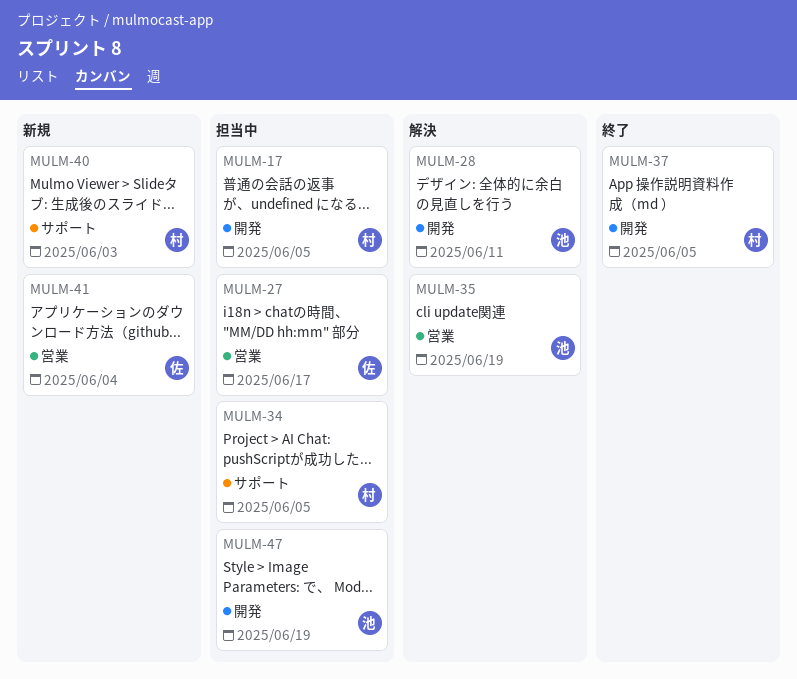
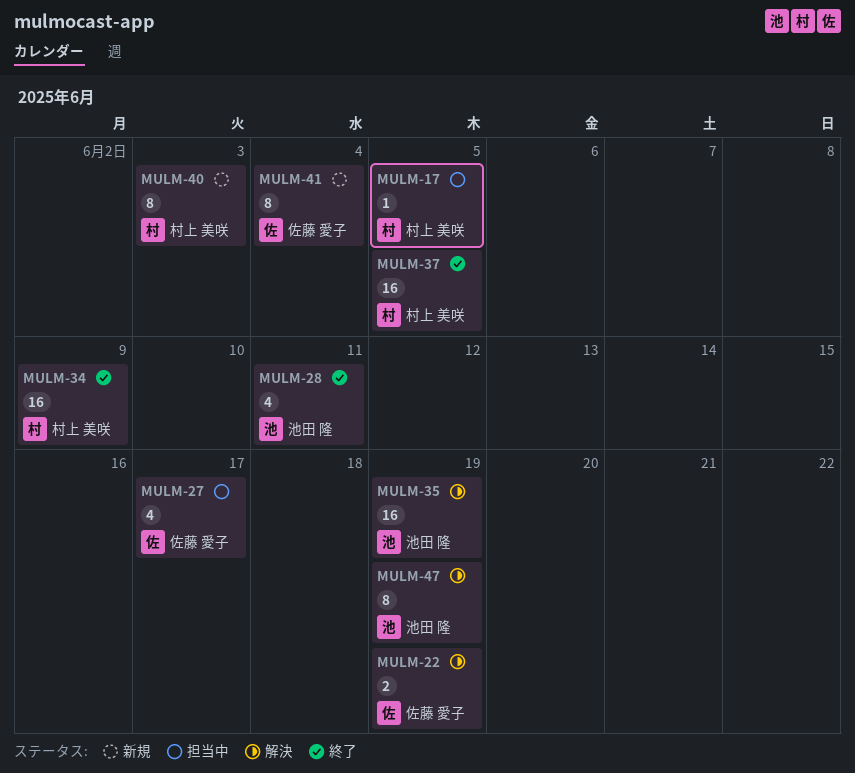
MULM-22: none -> present
MULM-28, status: 解決 -> 終了
MULM-34, status: 担当中 -> 終了
MULM-34, due: Jun 5 -> Jun 9
MULM-47, status: 担当中 -> 解決

